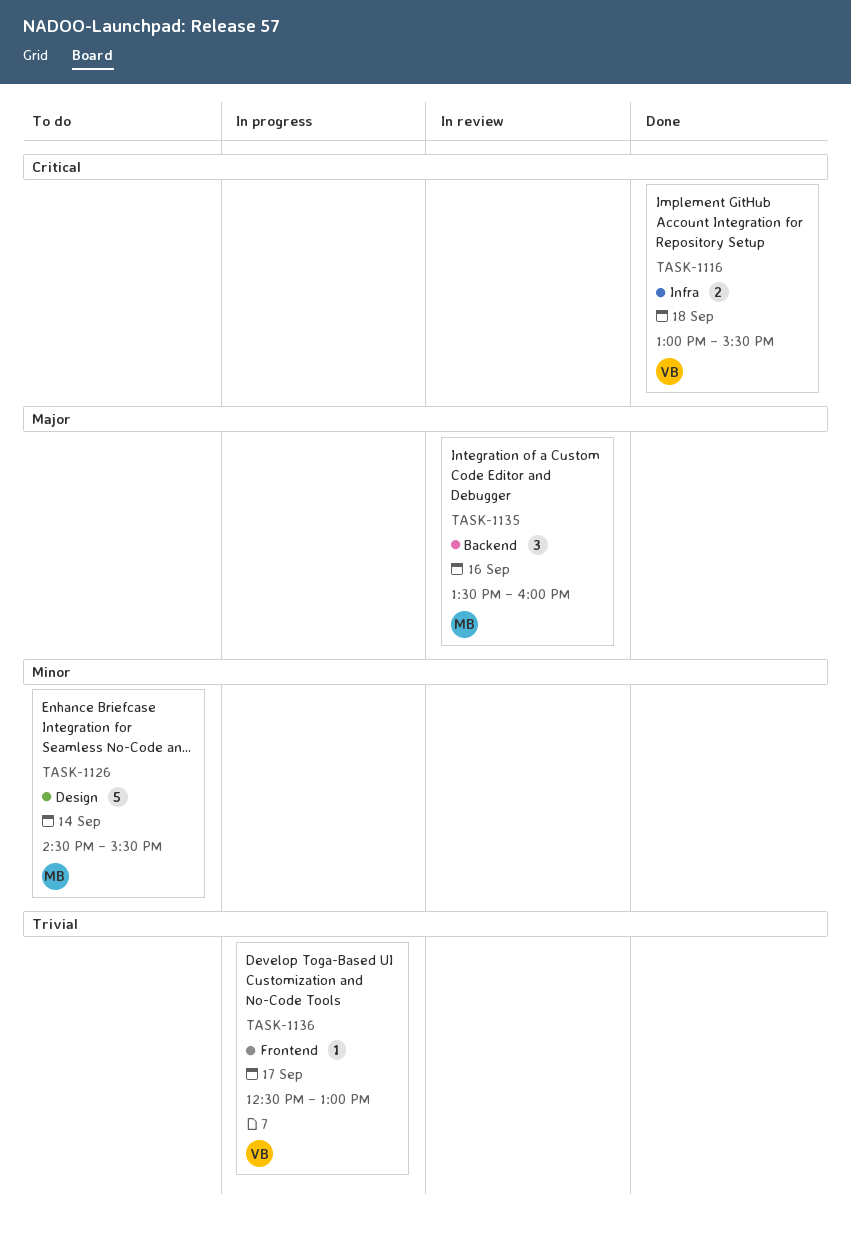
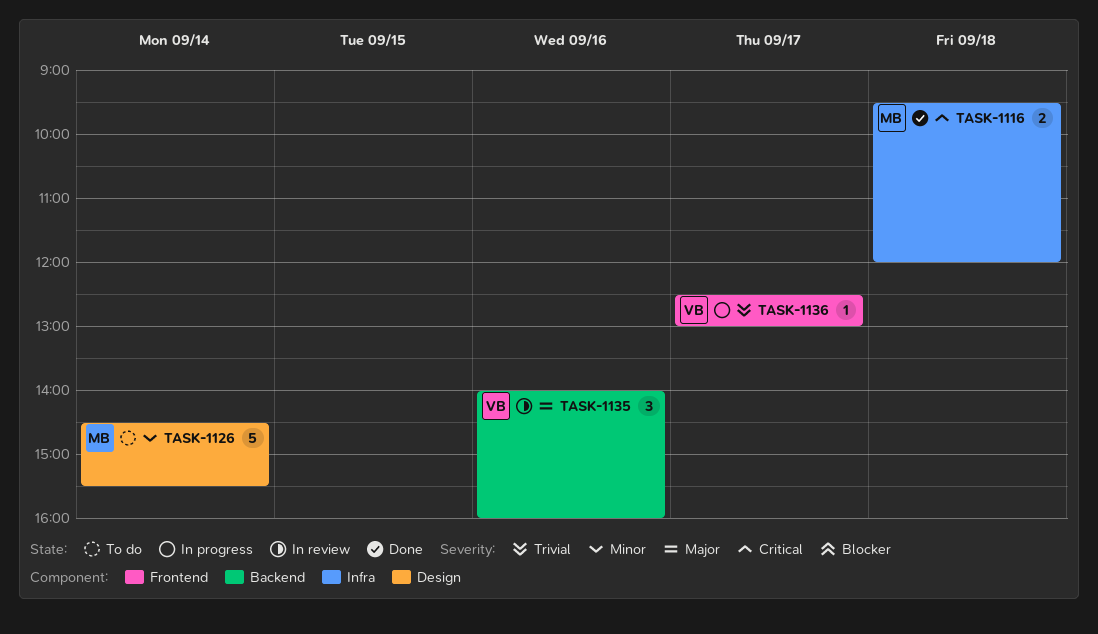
TASK-1116, owner: VB -> MB
TASK-1116, begins: 13:00 -> 09:30
TASK-1116, ends: 15:30 -> 12:00
TASK-1135, owner: MB -> VB
TASK-1135, begins: 13:30 -> 14:00

